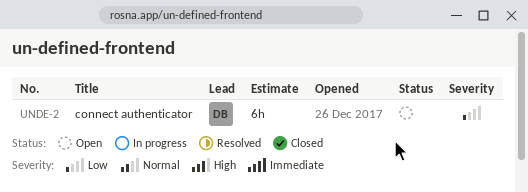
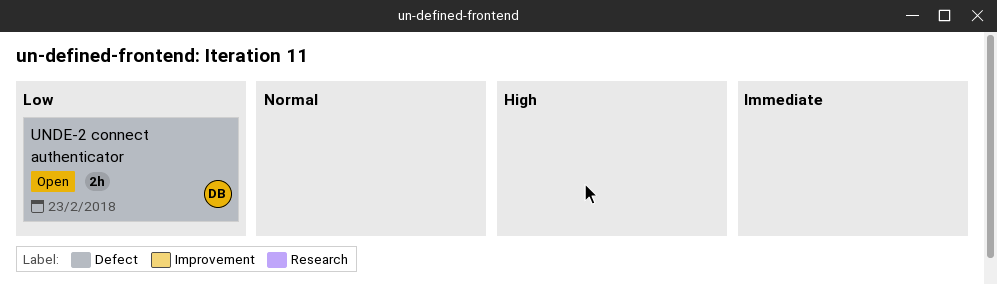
UNDE-2, estimate: 6h -> 2h

